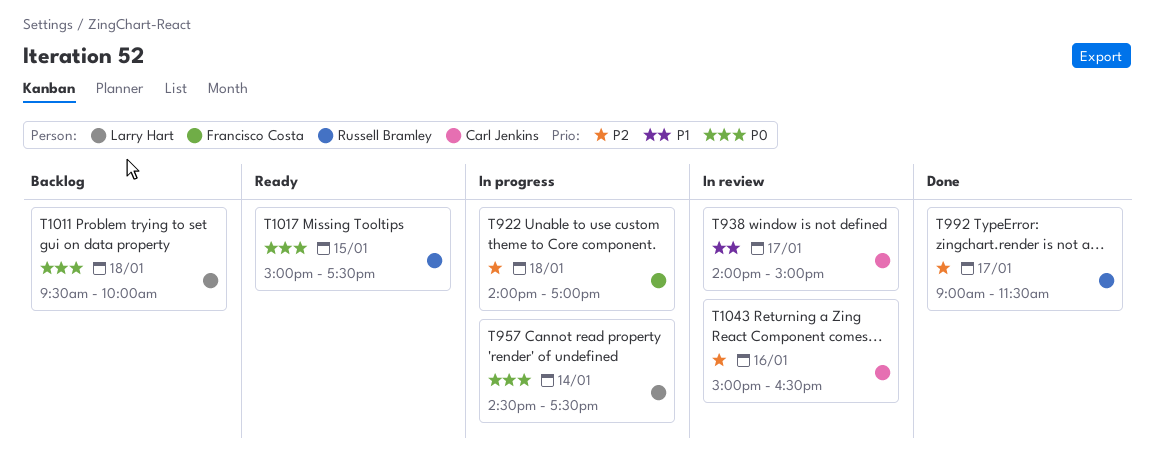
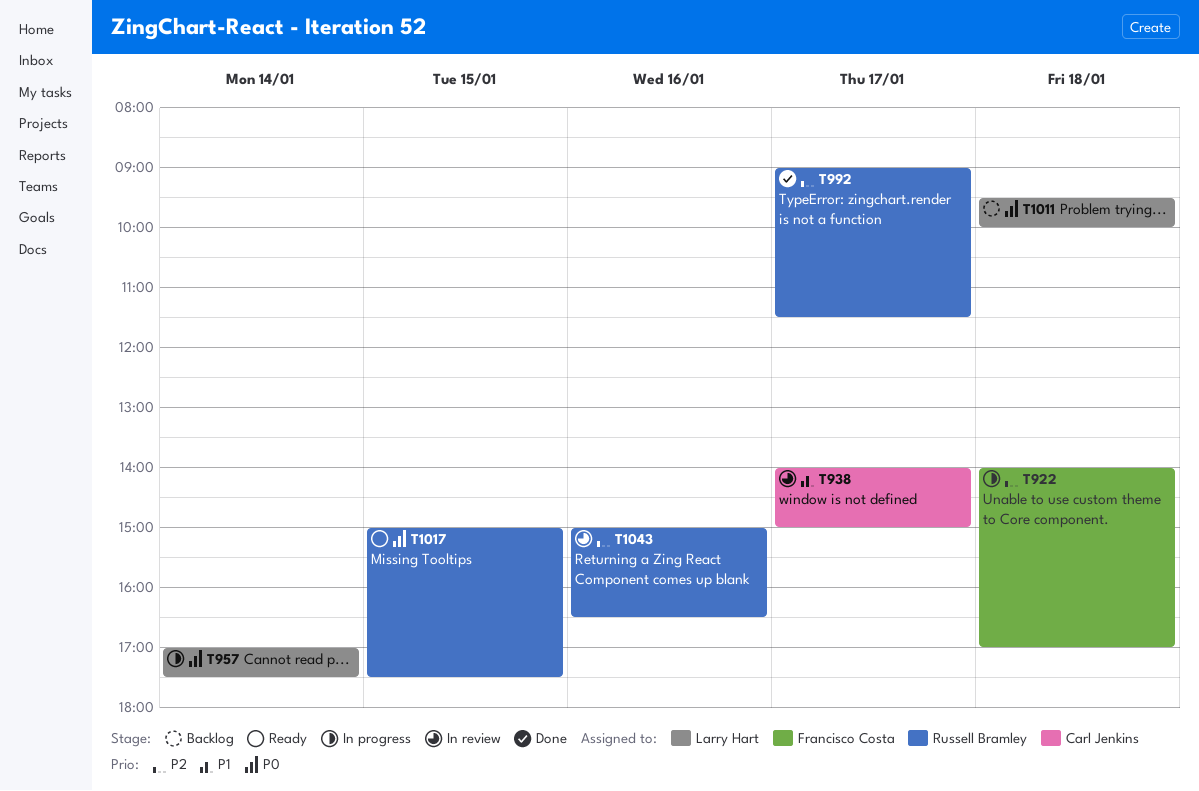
T957, begins: 14:30 -> 17:00
T1043, owner: Carl Jenkins -> Russell Bramley

